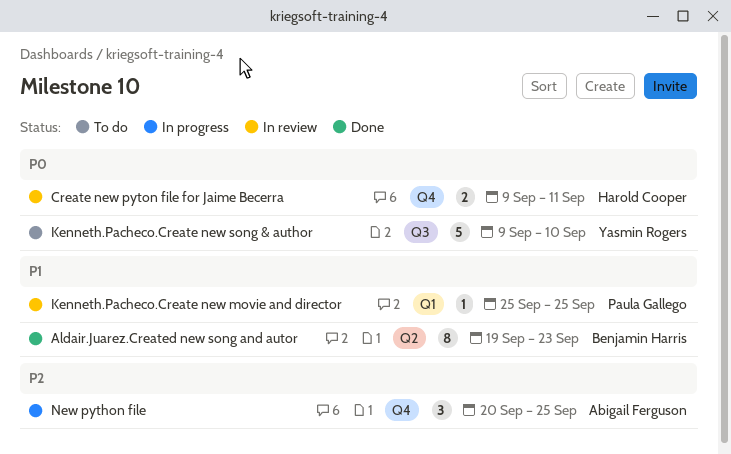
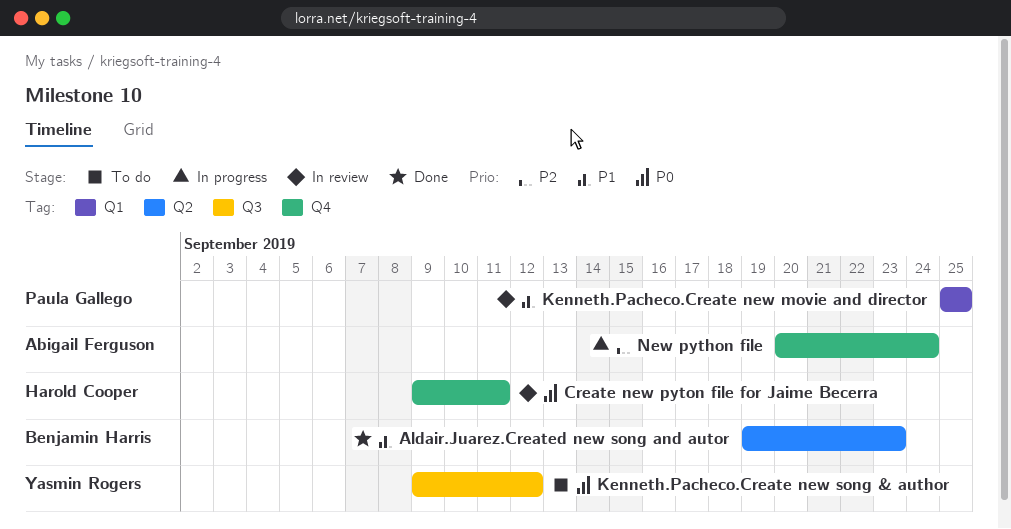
Kenneth.Pacheco.Create new song & author, due: Sep 10 -> Sep 12
New python file, due: Sep 25 -> Sep 24

